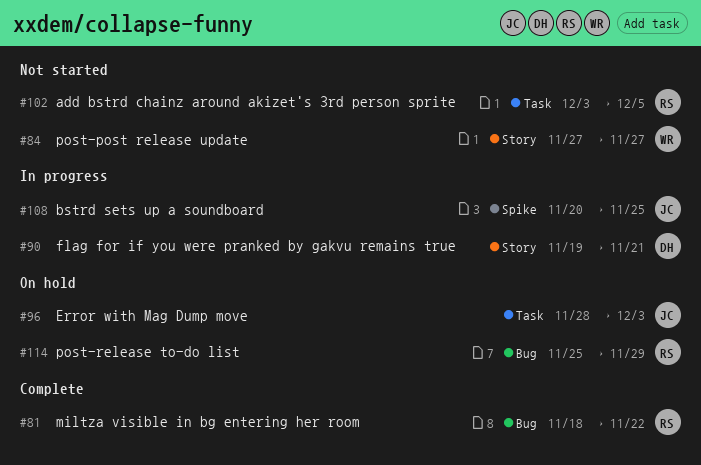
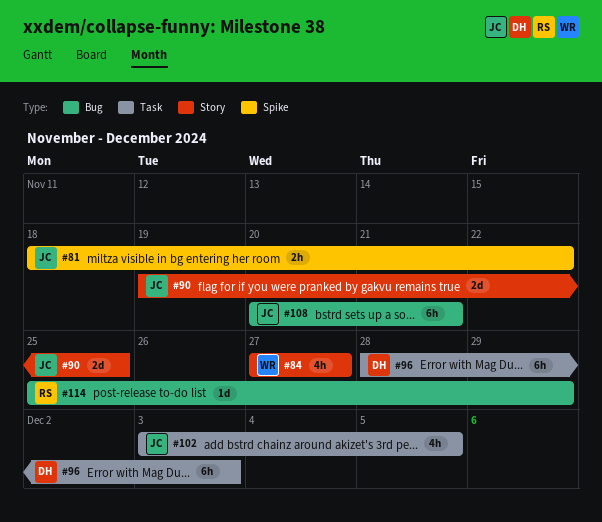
#81, owner: RS -> JC
#81, label: Bug -> Spike
#90, owner: DH -> JC
#90, due: Nov 21 -> Nov 25
#96, owner: JC -> DH
#102, owner: RS -> JC
#108, label: Spike -> Bug
#108, due: Nov 25 -> Nov 21

